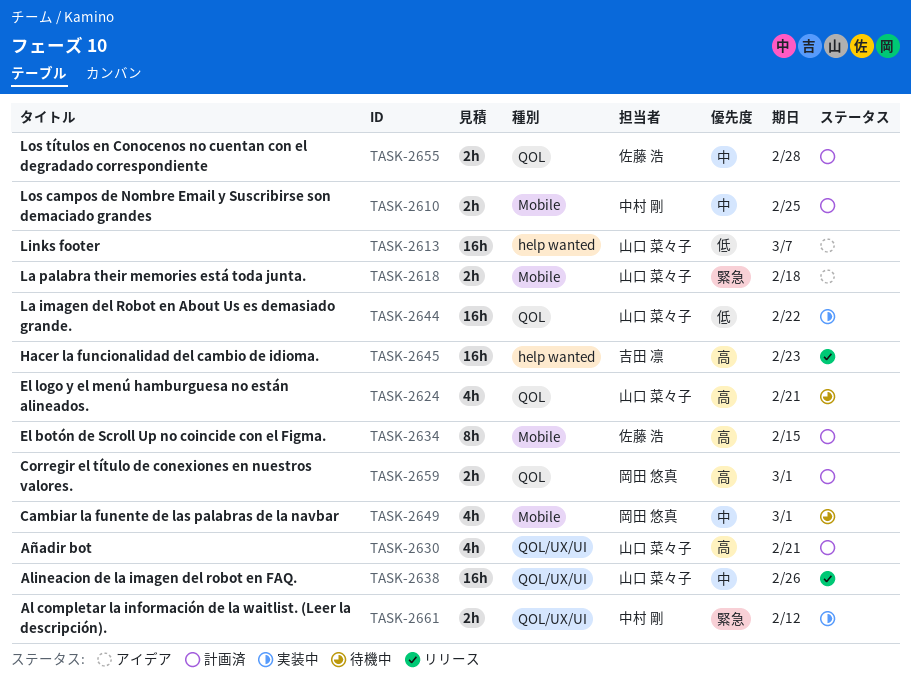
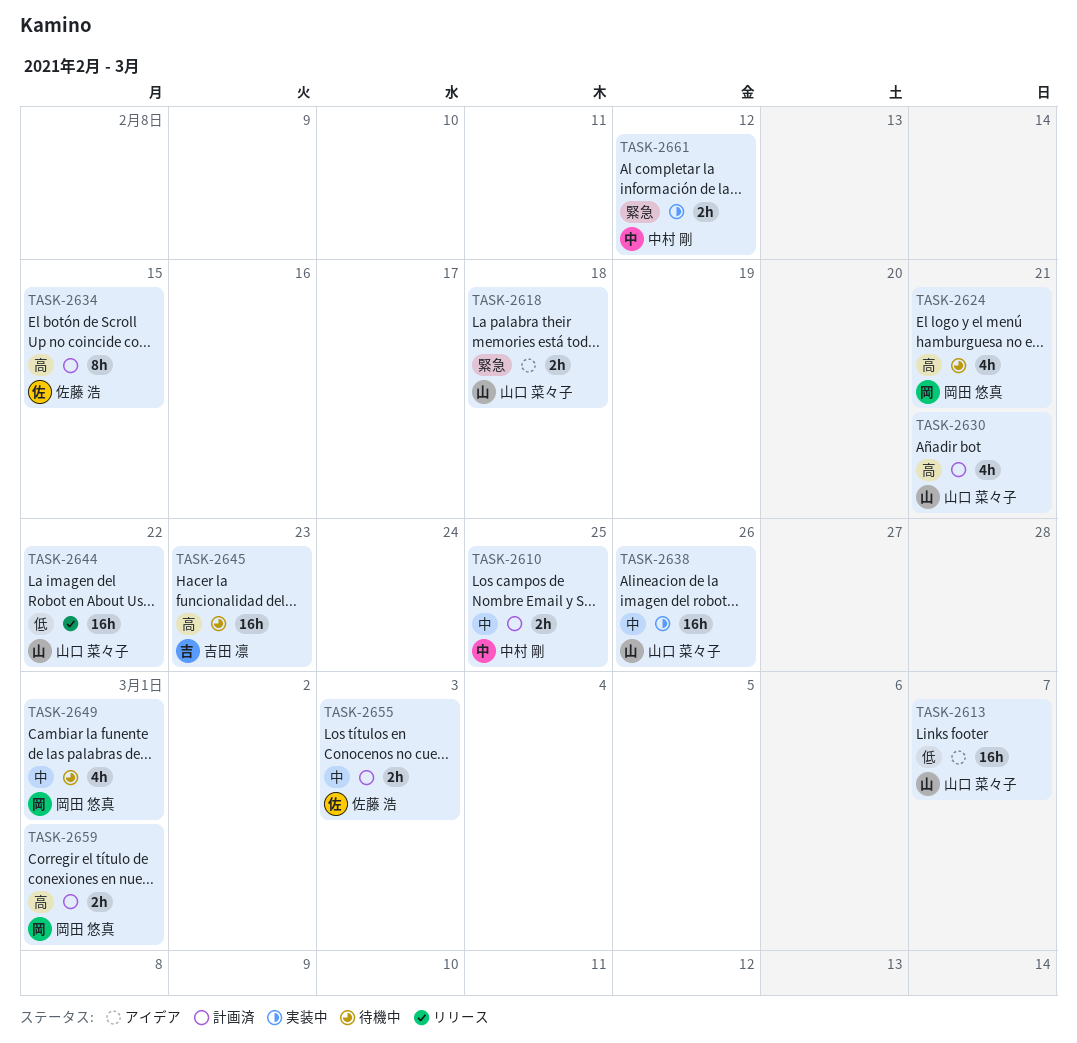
TASK-2624, owner: 山口 菜々子 -> 岡田 悠真
TASK-2638, status: リリース -> 実装中
TASK-2644, status: 実装中 -> リリース
TASK-2645, status: リリース -> 待機中
TASK-2655, due: Feb 28 -> Mar 3

